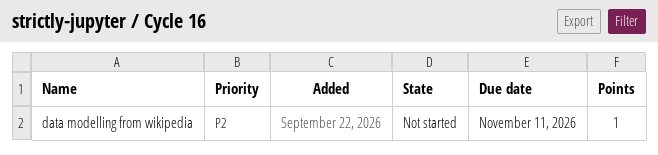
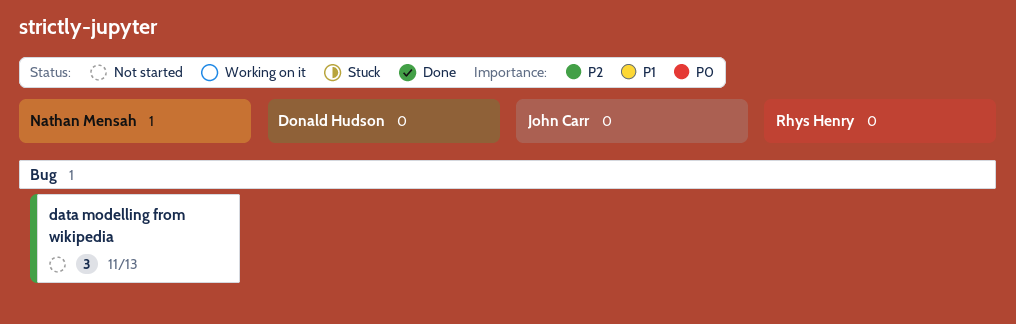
data modelling from wikipedia, estimate: 1 -> 3
data modelling from wikipedia, due: Nov 11 -> Nov 13

